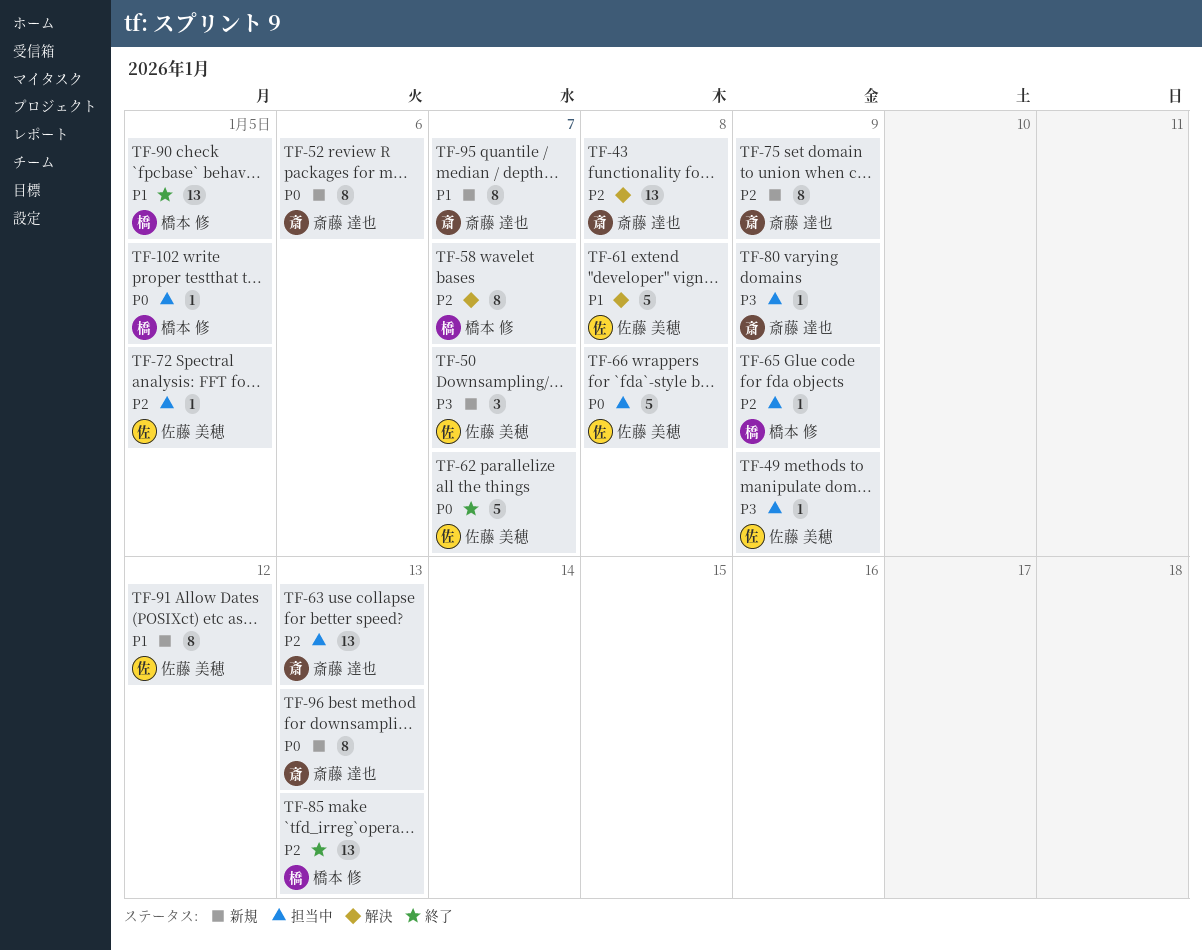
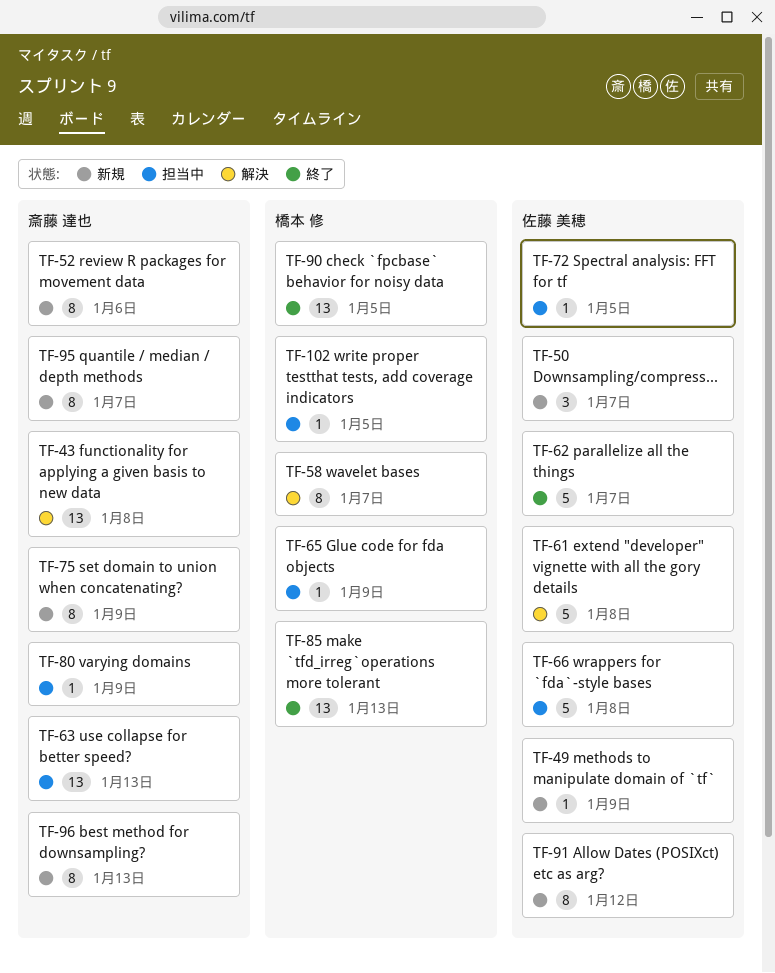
TF-49, status: 担当中 -> 新規

